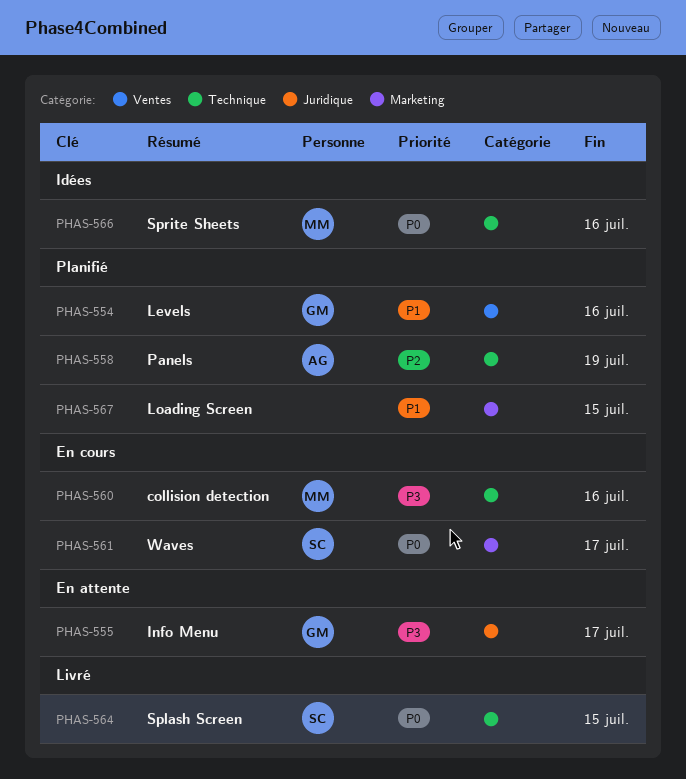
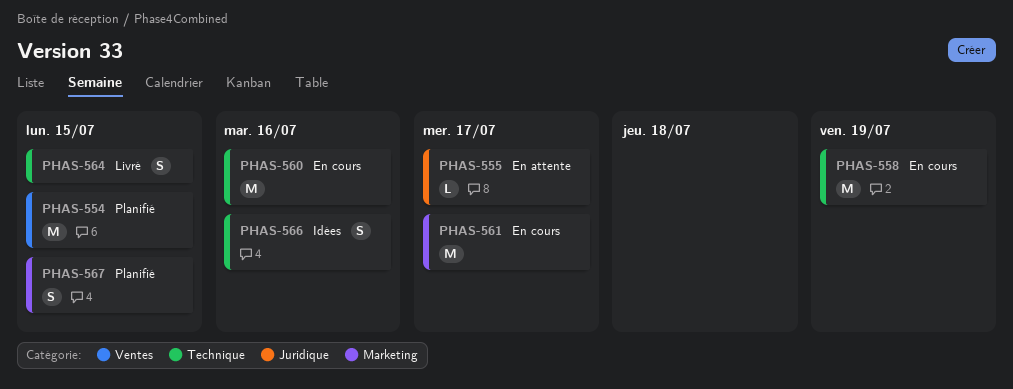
PHAS-554, due: Jul 16 -> Jul 15
PHAS-558, status: Planifié -> En cours

